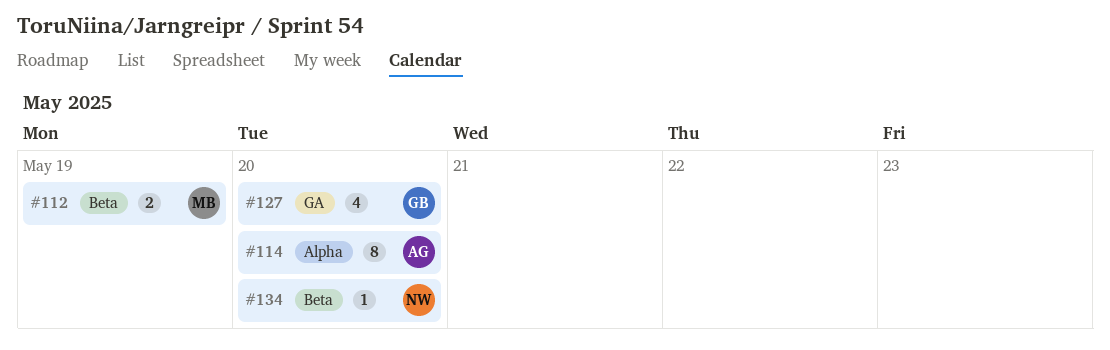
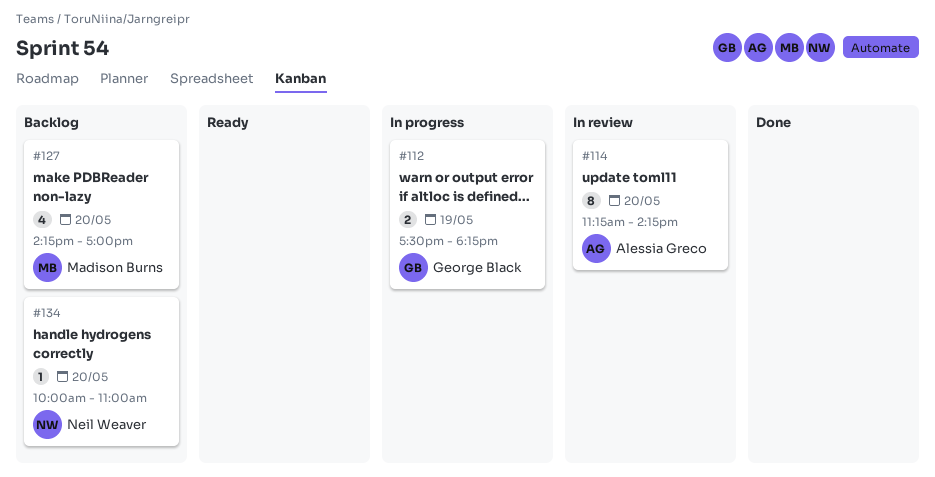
#112, owner: Madison Burns -> George Black
#127, owner: George Black -> Madison Burns

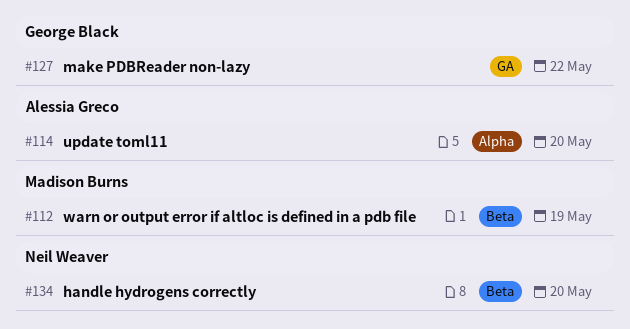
#112, owner: George Black -> Madison Burns
#127, owner: Madison Burns -> George Black
#127, day: May 20 -> May 22

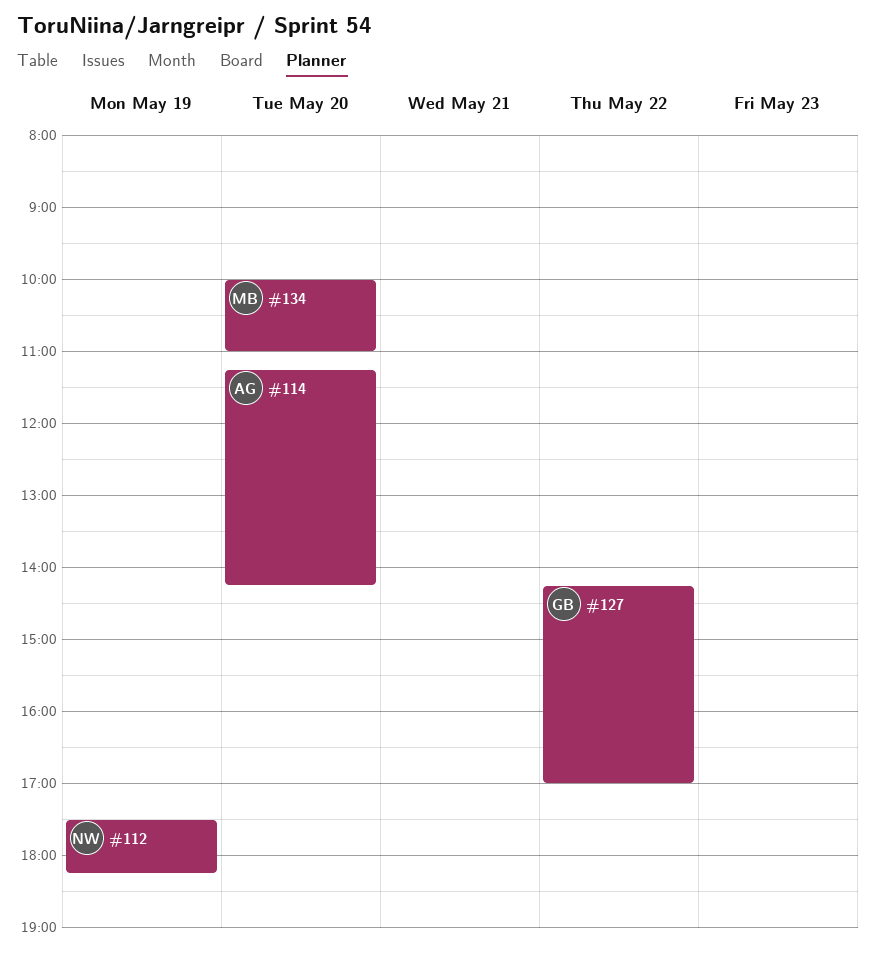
#112, owner: Madison Burns -> Neil Weaver
#134, owner: Neil Weaver -> Madison Burns

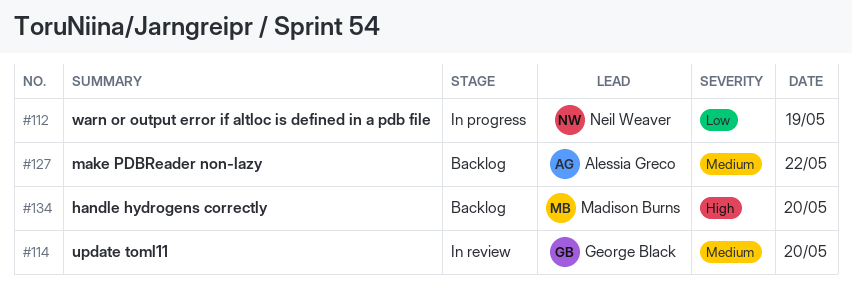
#114, owner: Alessia Greco -> George Black
#127, owner: George Black -> Alessia Greco

